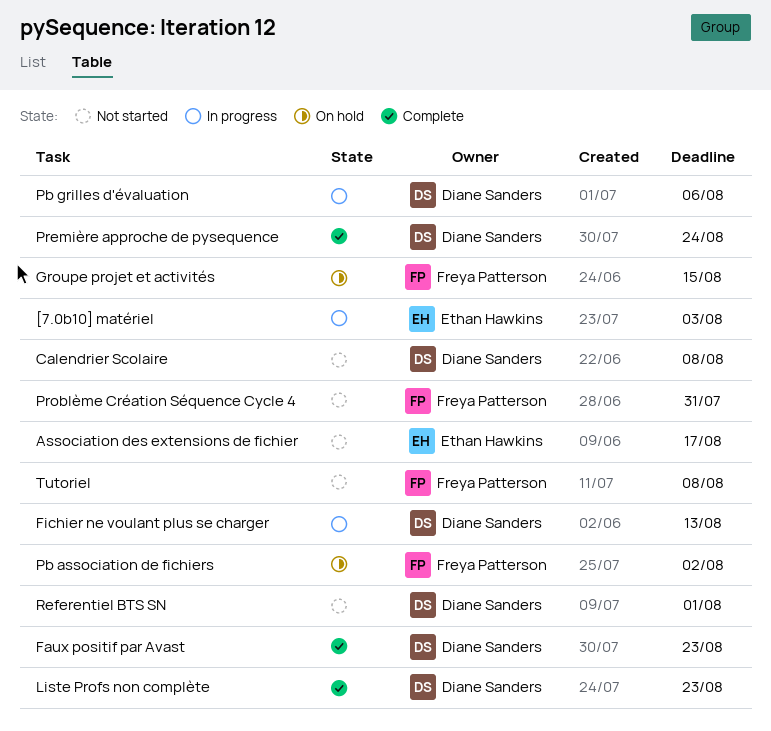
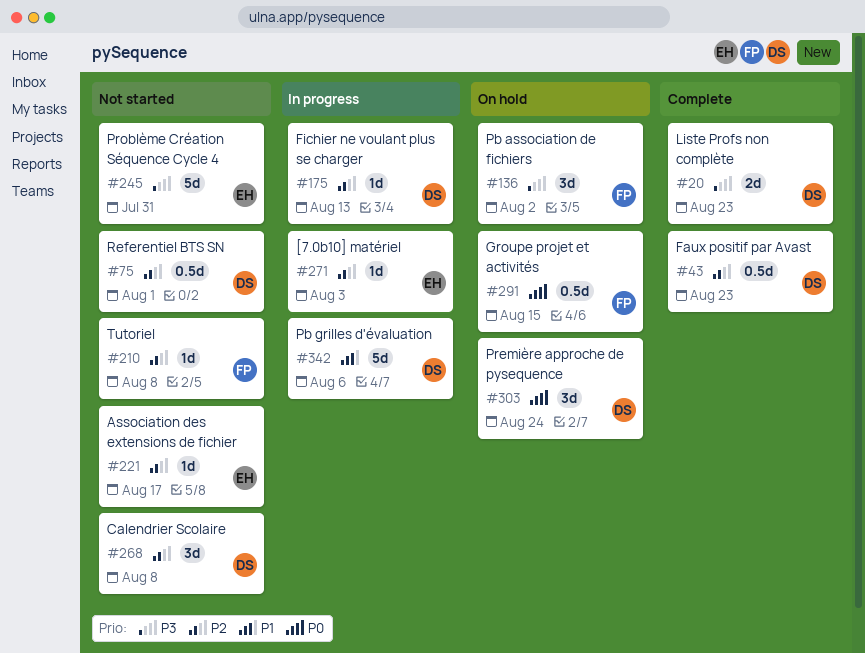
Première approche de pysequence, status: Complete -> On hold
Problème Création Séquence Cycle 4, owner: Freya Patterson -> Ethan Hawkins

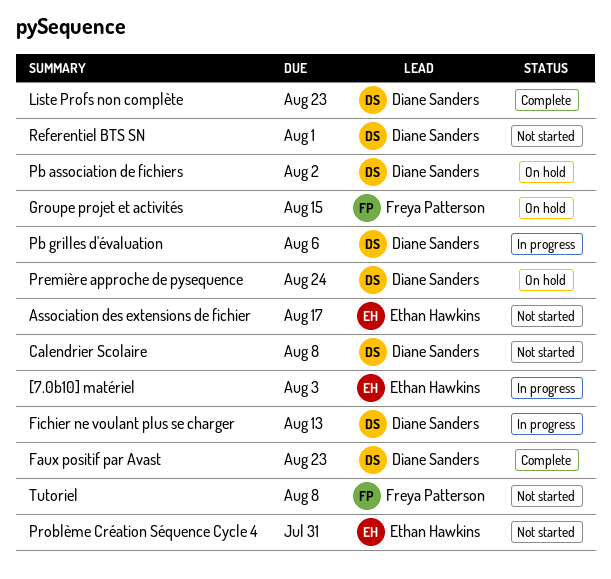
Pb association de fichiers, owner: Freya Patterson -> Diane Sanders

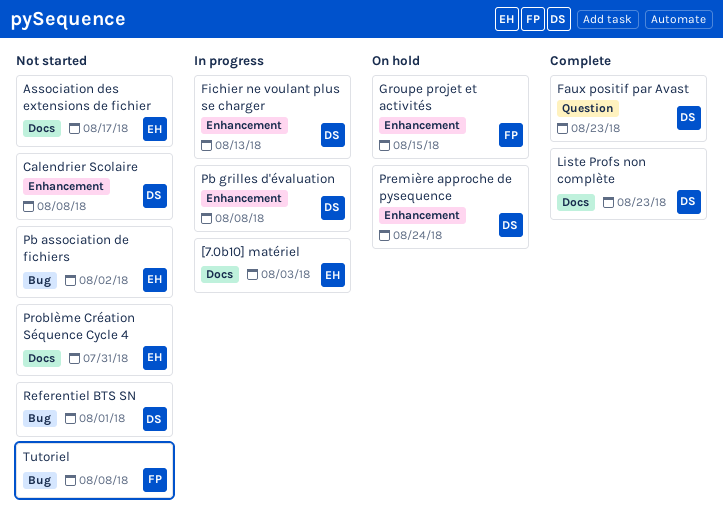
Pb association de fichiers, status: On hold -> Not started
Pb association de fichiers, owner: Diane Sanders -> Ethan Hawkins
Pb grilles d'évaluation, due: Aug 6 -> Aug 8

